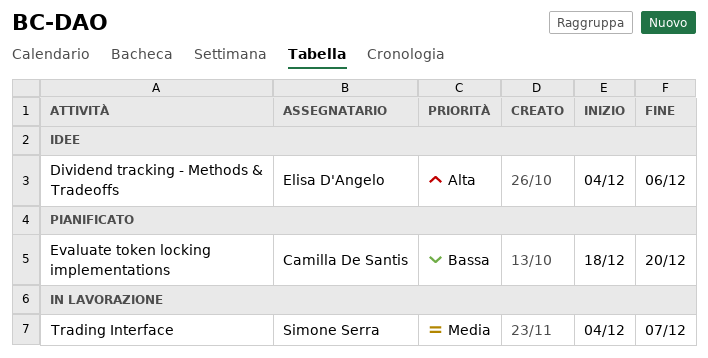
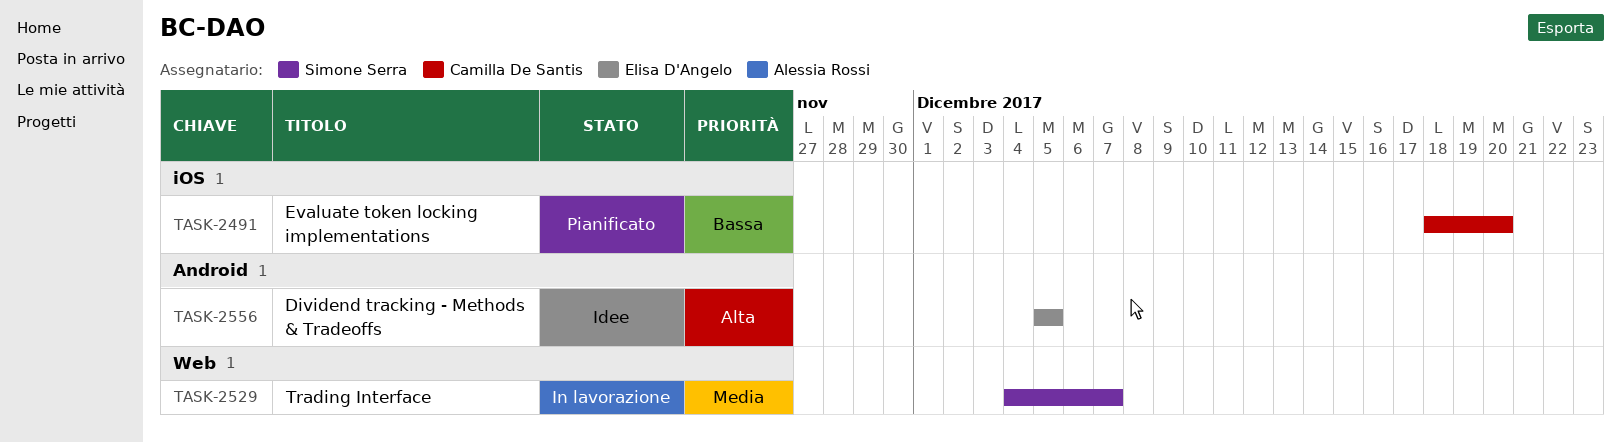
Dividend tracking - Methods & Tradeoffs, start: Dec 4 -> Dec 5
Dividend tracking - Methods & Tradeoffs, due: Dec 6 -> Dec 5

